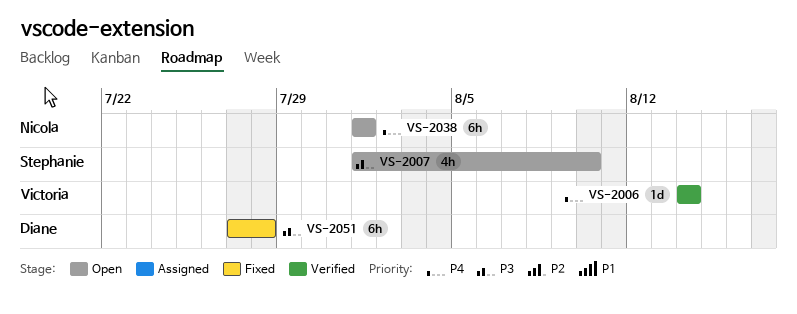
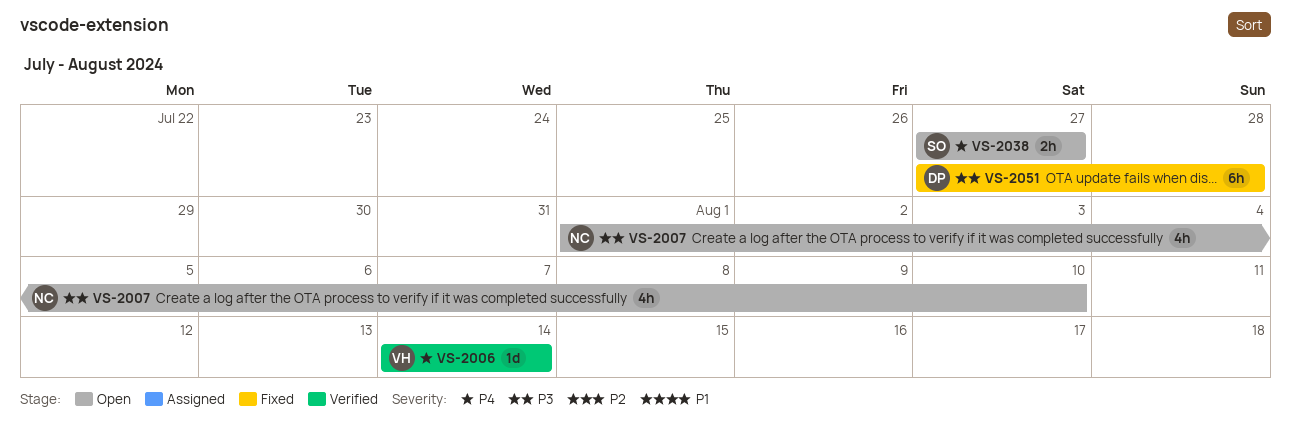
VS-2007, owner: Stephanie -> Nicola
VS-2038, owner: Nicola -> Stephanie
VS-2038, estimate: 6h -> 2h
VS-2038, start: Aug 1 -> Jul 27
VS-2038, due: Aug 1 -> Jul 27

